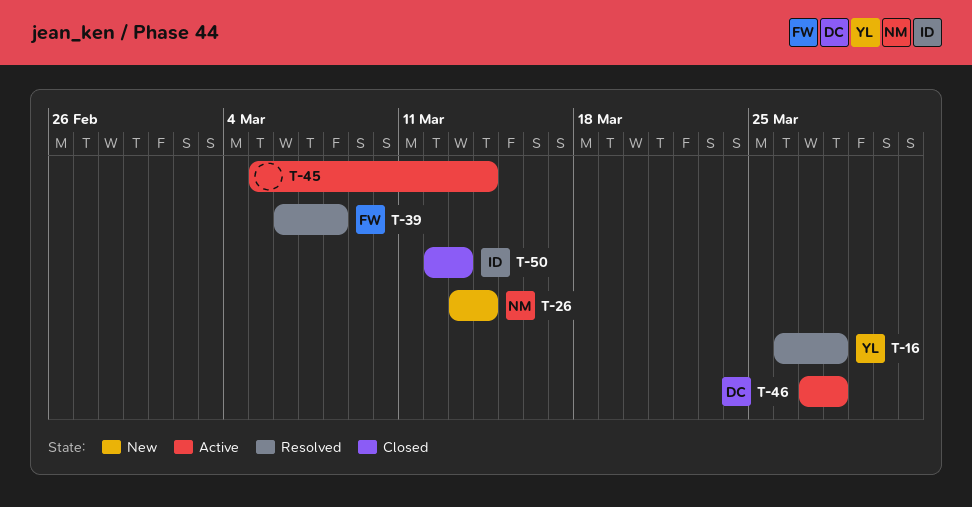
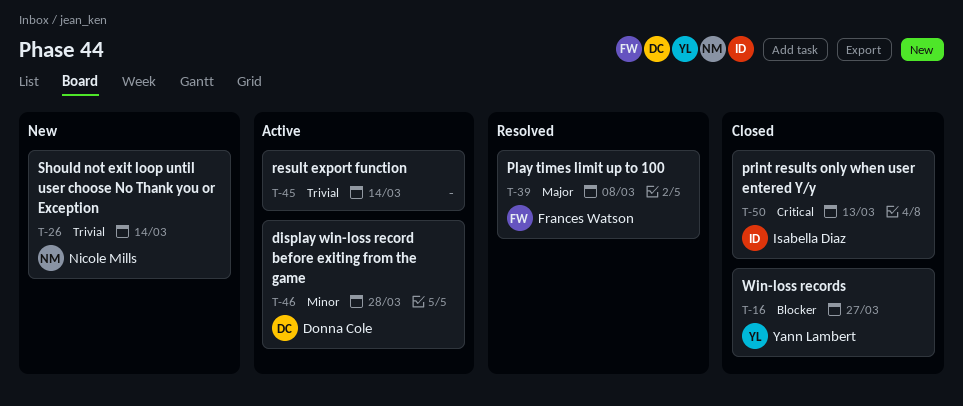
T-16, status: Resolved -> Closed
T-16, due: Mar 28 -> Mar 27

